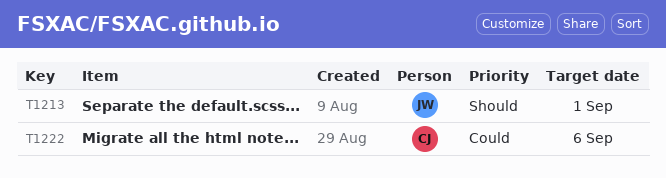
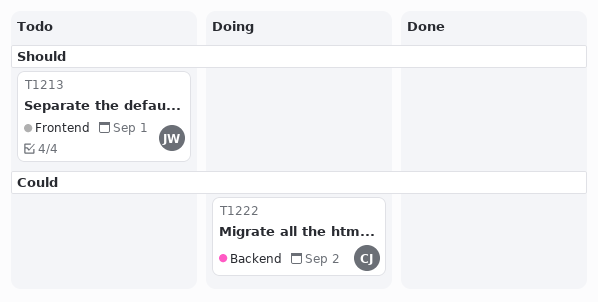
T1222, due: Sep 6 -> Sep 2

